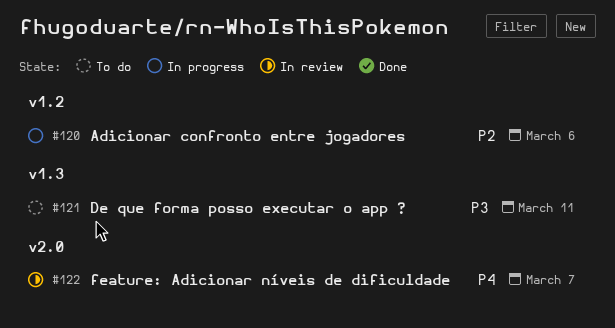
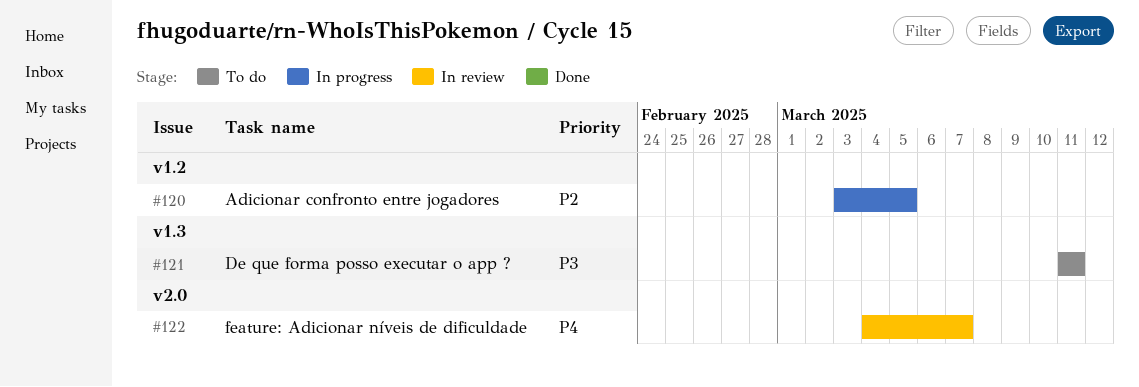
#120, due: Mar 6 -> Mar 5

